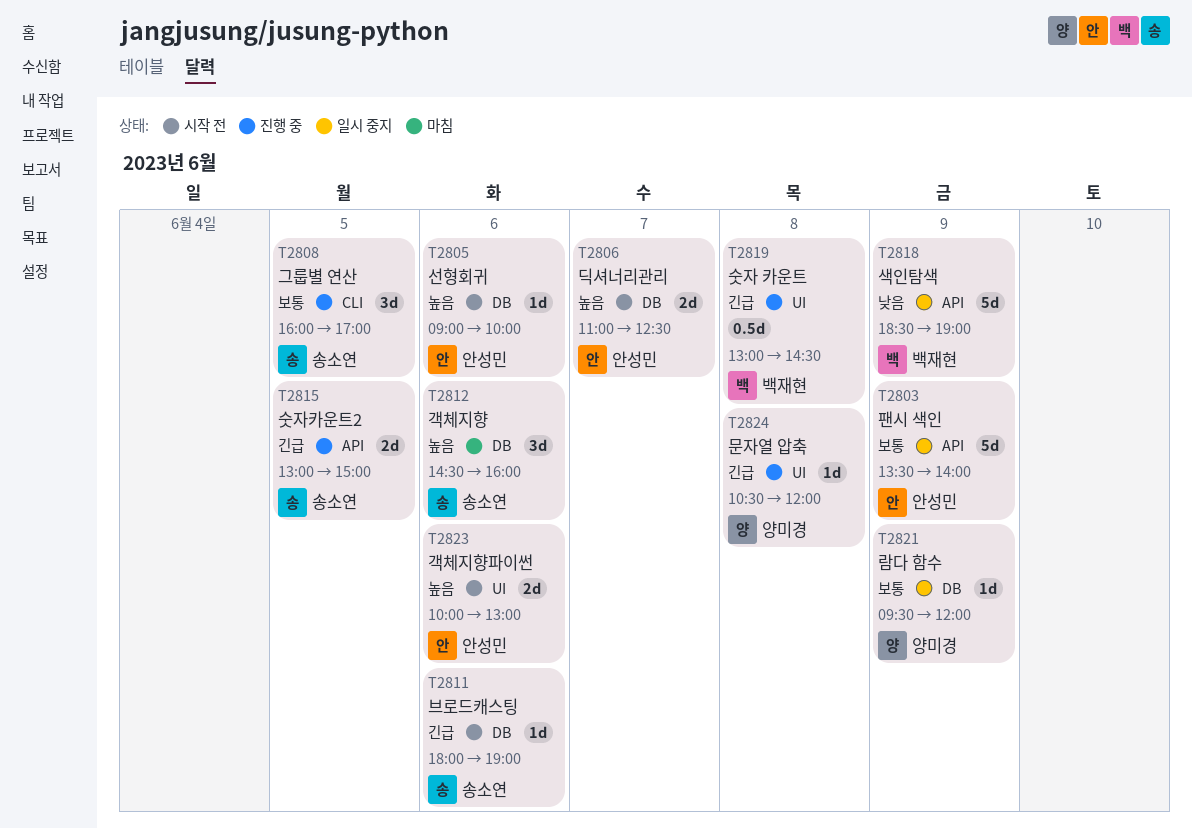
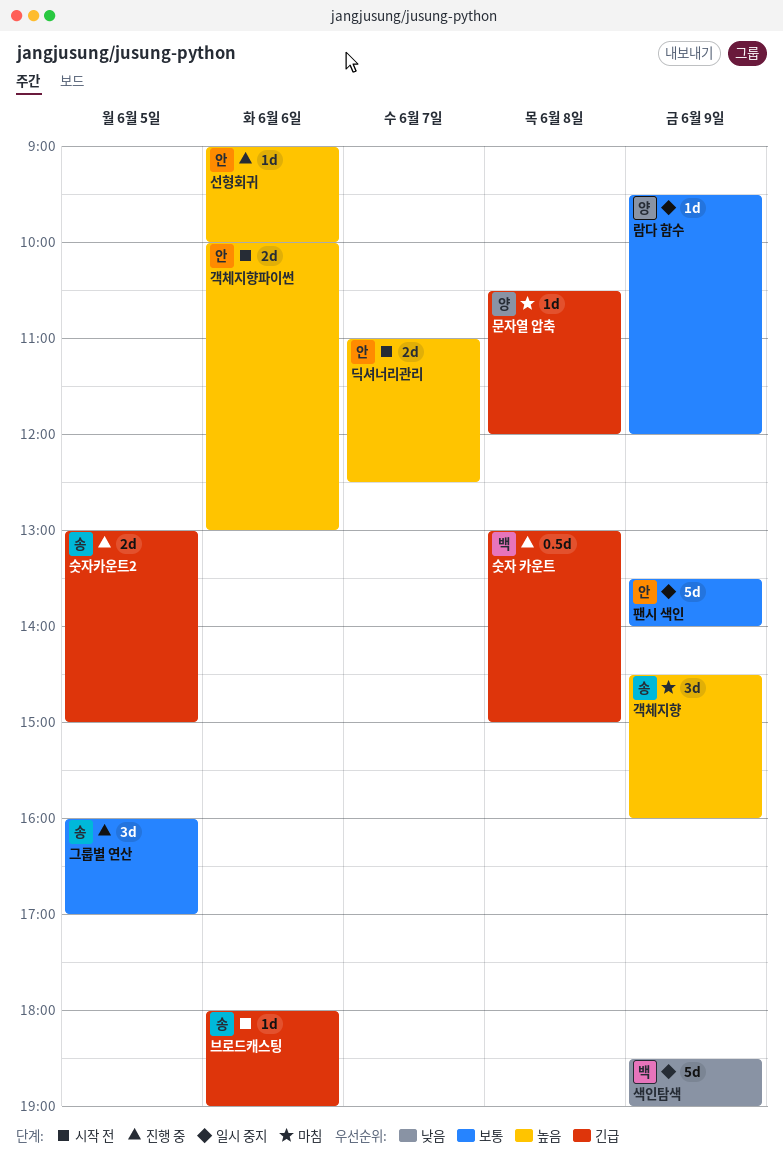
객체지향, day: Jun 6 -> Jun 9
문자열 압축, status: 진행 중 -> 마침
선형회귀, status: 시작 전 -> 진행 중
숫자 카운트, ends: 14:30 -> 15:00

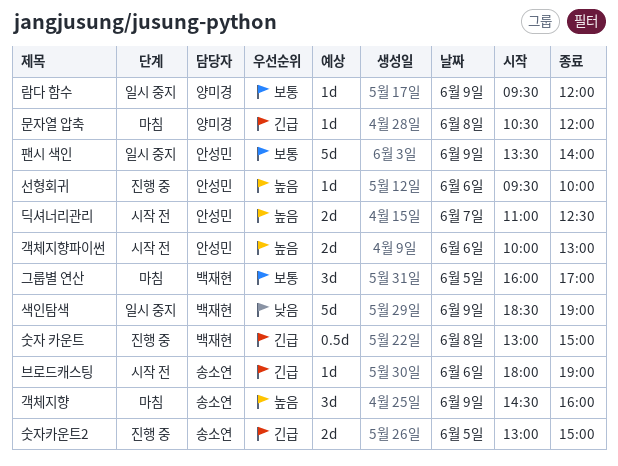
그룹별 연산, status: 진행 중 -> 마침
그룹별 연산, owner: 송소연 -> 백재현
선형회귀, begins: 09:00 -> 09:30

